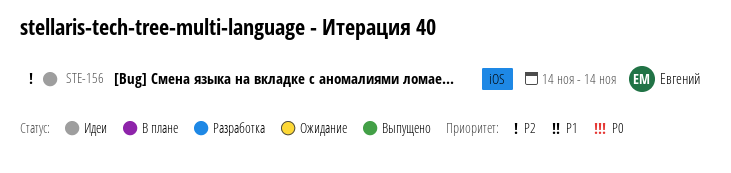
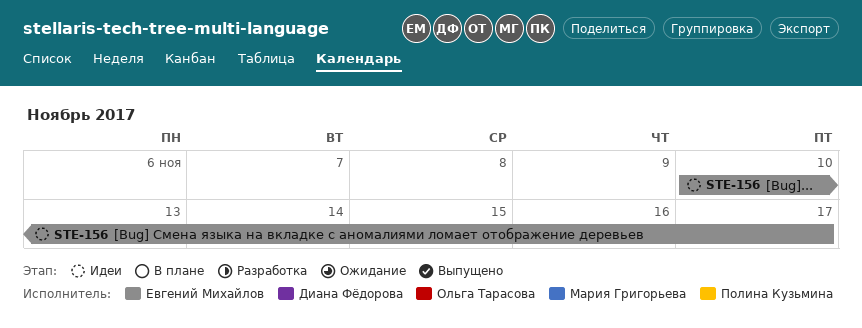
STE-156, start: Nov 14 -> Nov 10
STE-156, due: Nov 14 -> Nov 17

